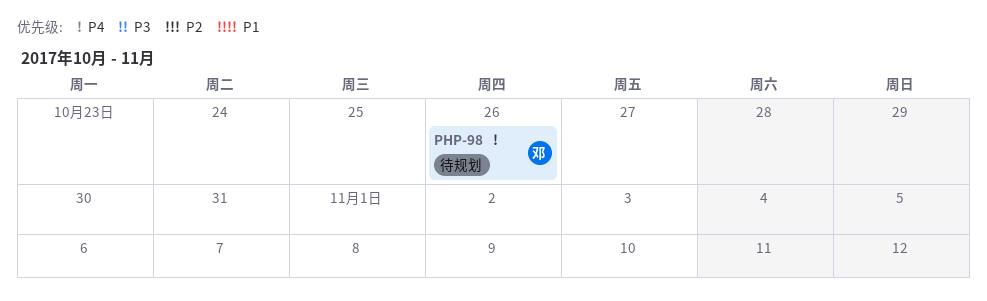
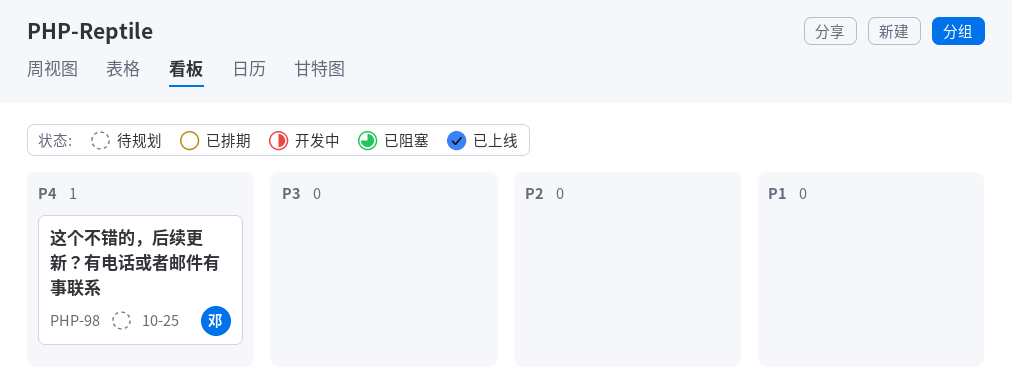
PHP-98, due: Oct 26 -> Oct 25

